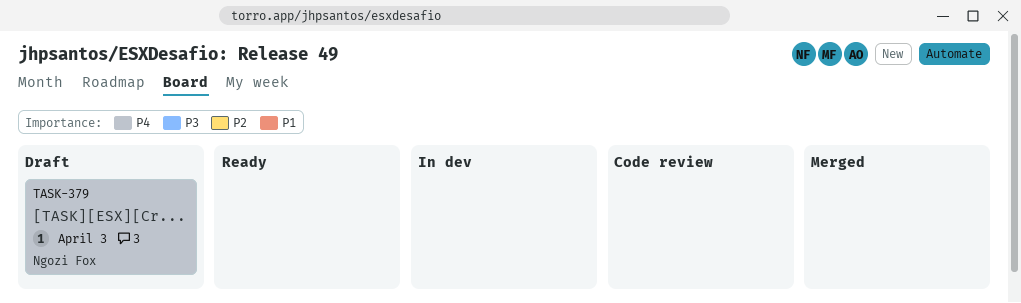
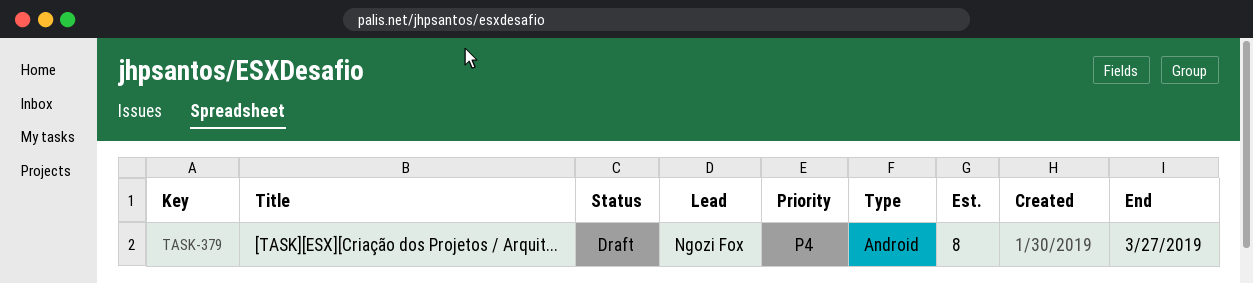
TASK-379, estimate: 1 -> 8
TASK-379, due: Apr 3 -> Mar 27

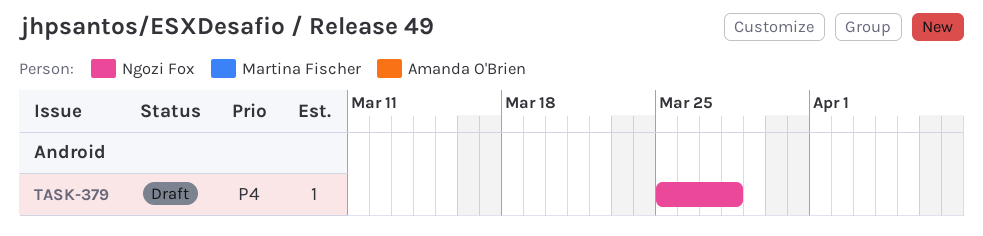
TASK-379, estimate: 8 -> 1
TASK-379, due: Mar 27 -> Mar 28

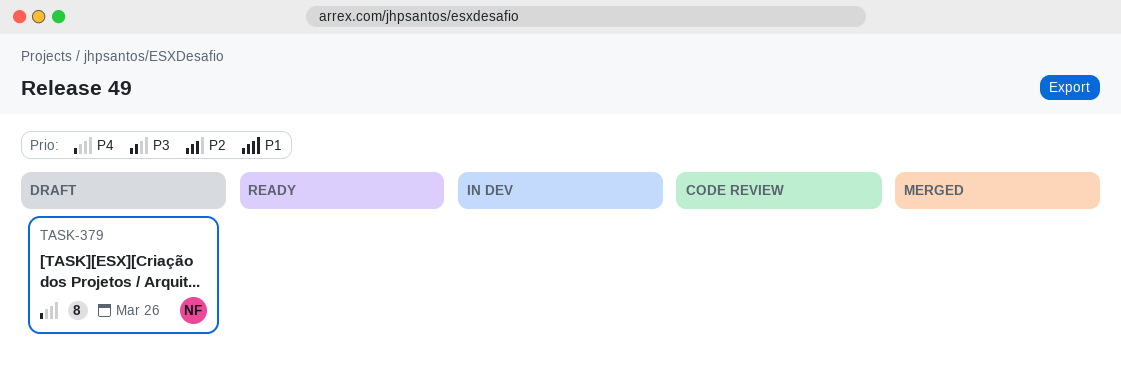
TASK-379, estimate: 1 -> 8
TASK-379, due: Mar 28 -> Mar 26

